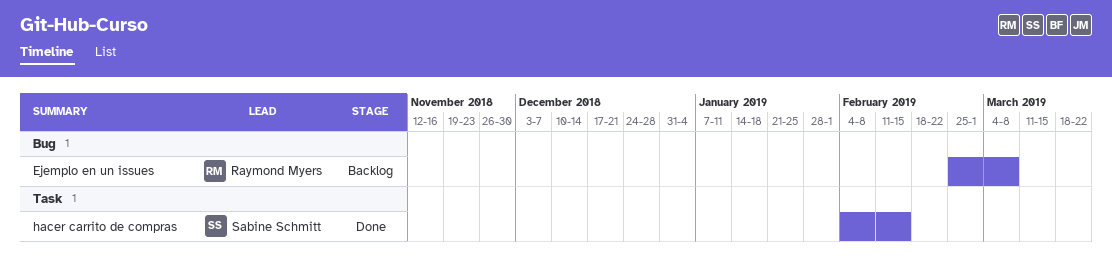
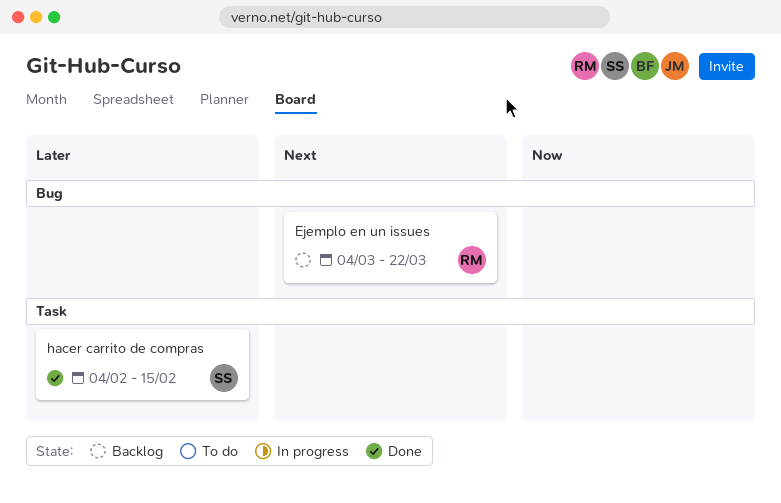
Ejemplo en un issues, start: Feb 25 -> Mar 4
Ejemplo en un issues, due: Mar 8 -> Mar 22

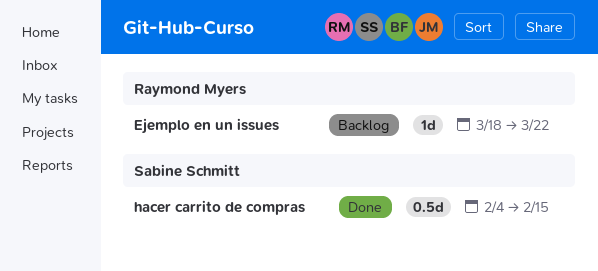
Ejemplo en un issues, start: Mar 4 -> Mar 18

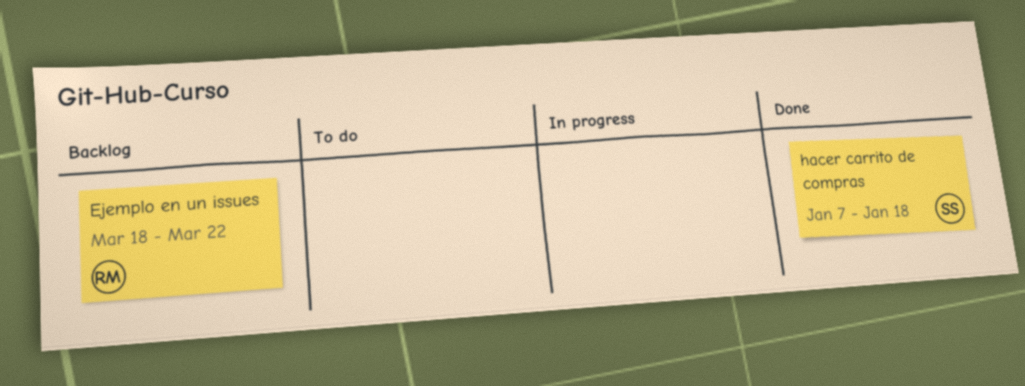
hacer carrito de compras, start: Feb 4 -> Jan 7
hacer carrito de compras, due: Feb 15 -> Jan 18

